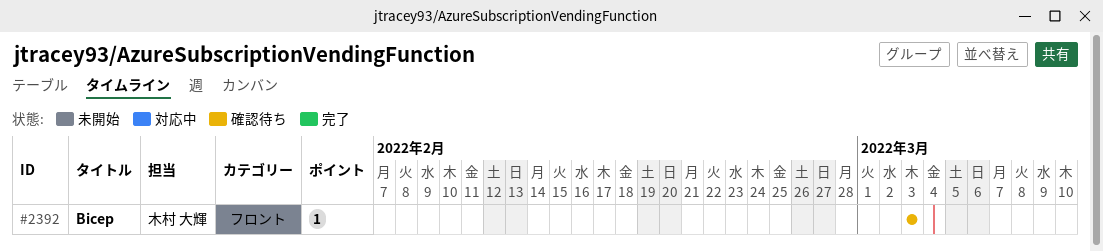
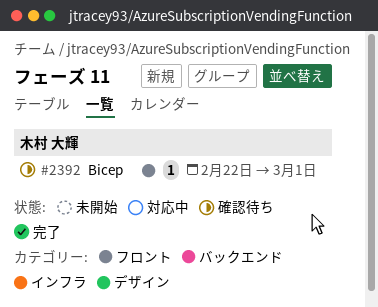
#2392, start: Mar 3 -> Feb 22
#2392, due: Mar 3 -> Mar 1

